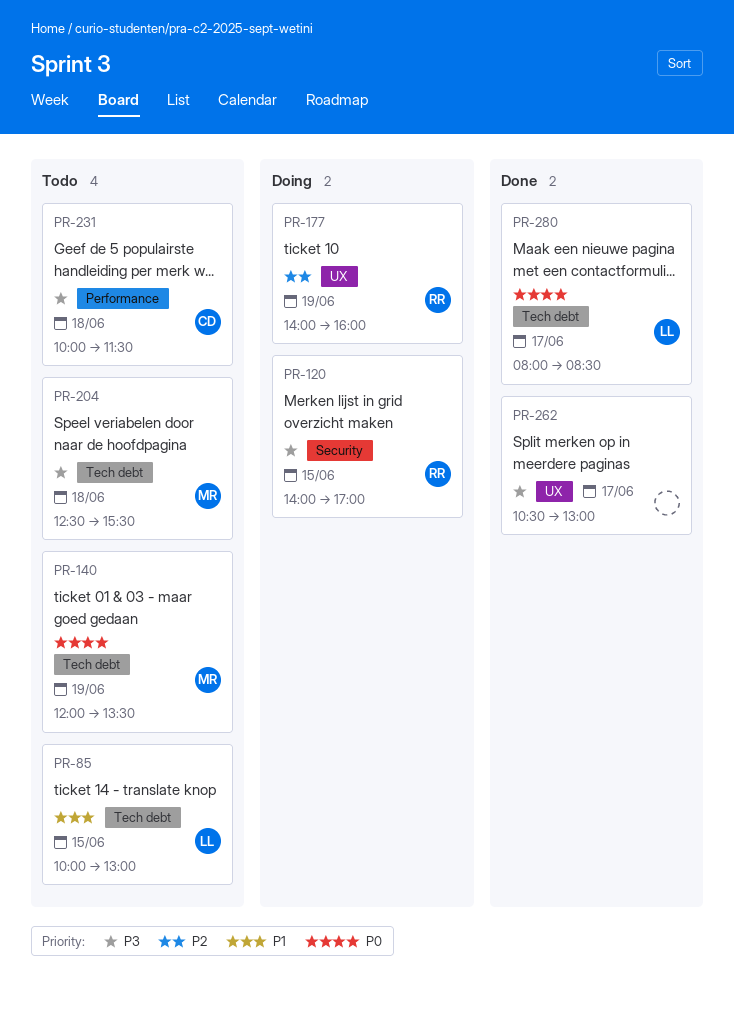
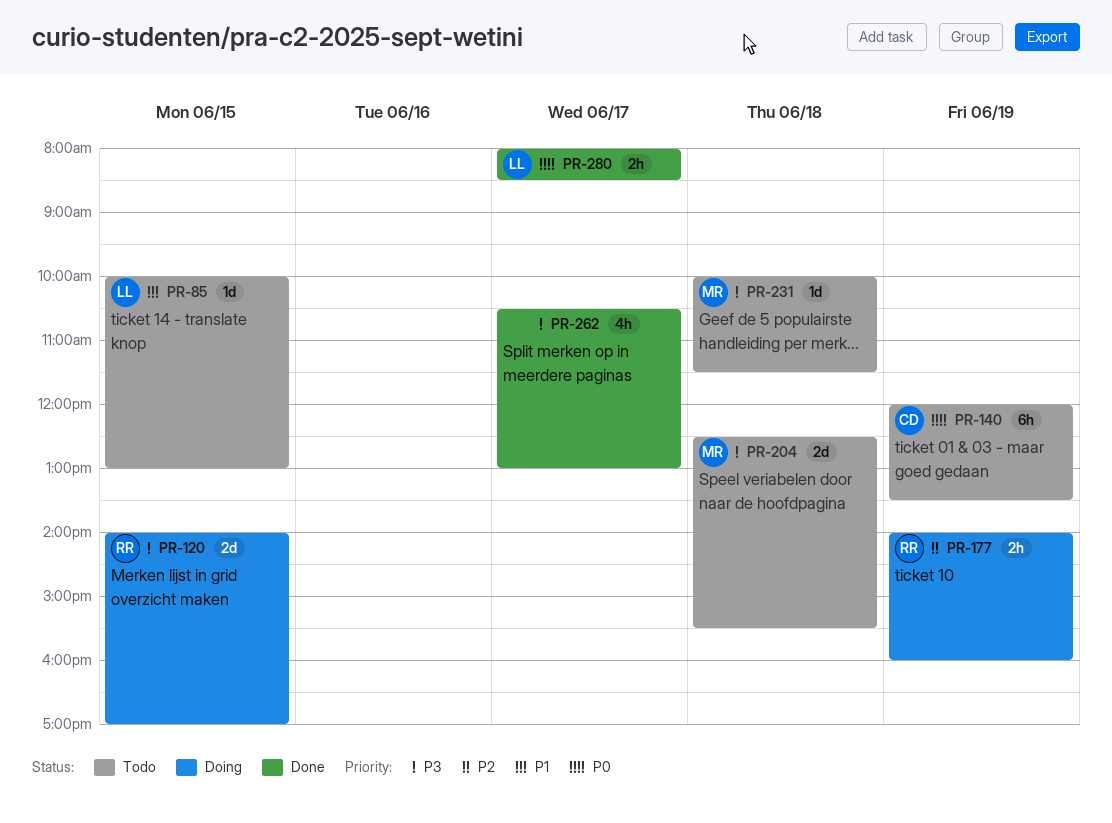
PR-140, owner: MR -> CD
PR-231, owner: CD -> MR

